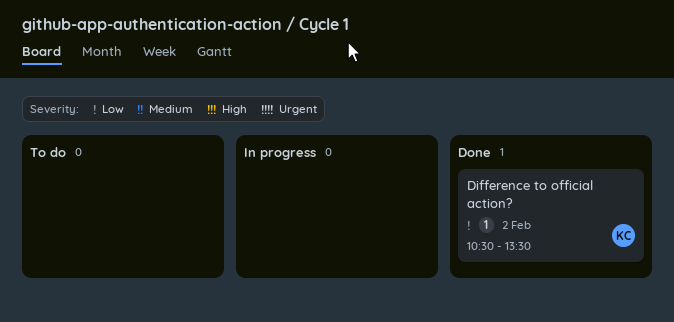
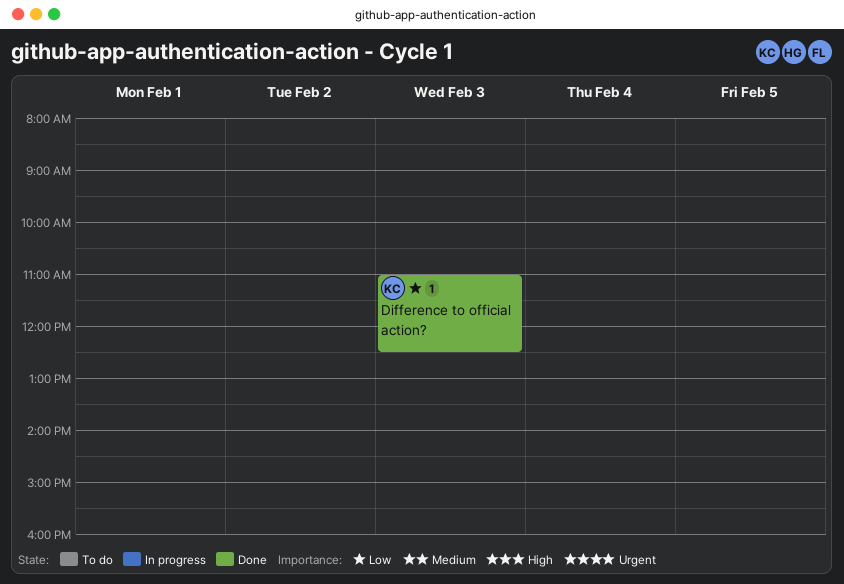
Difference to official action?, day: Feb 2 -> Feb 3
Difference to official action?, begins: 10:30 -> 11:00
Difference to official action?, ends: 13:30 -> 12:30

